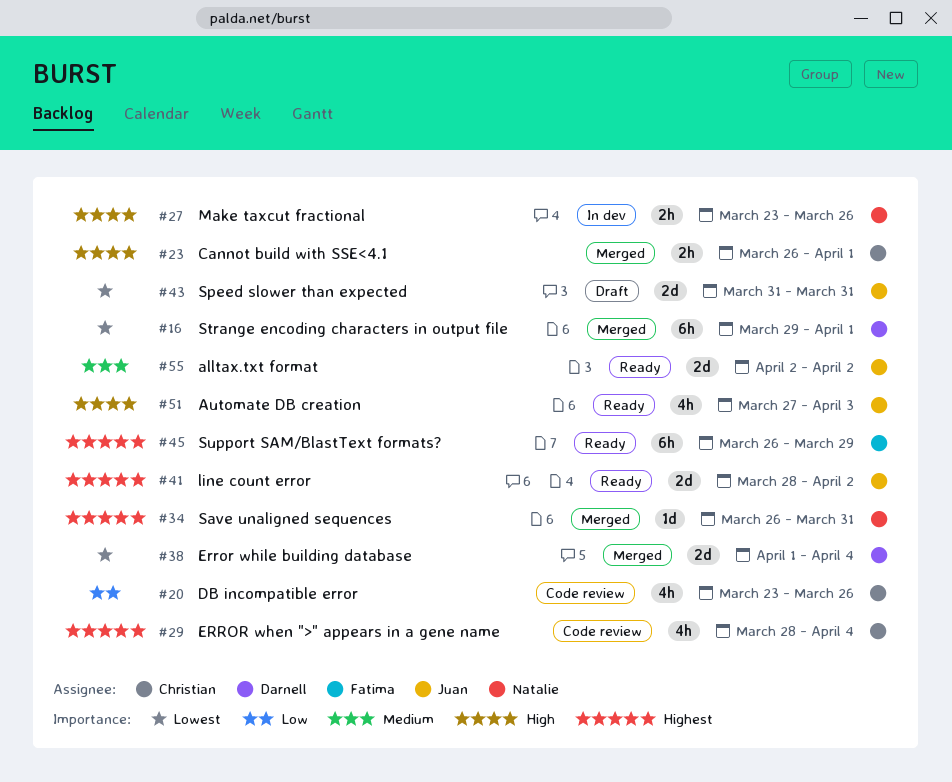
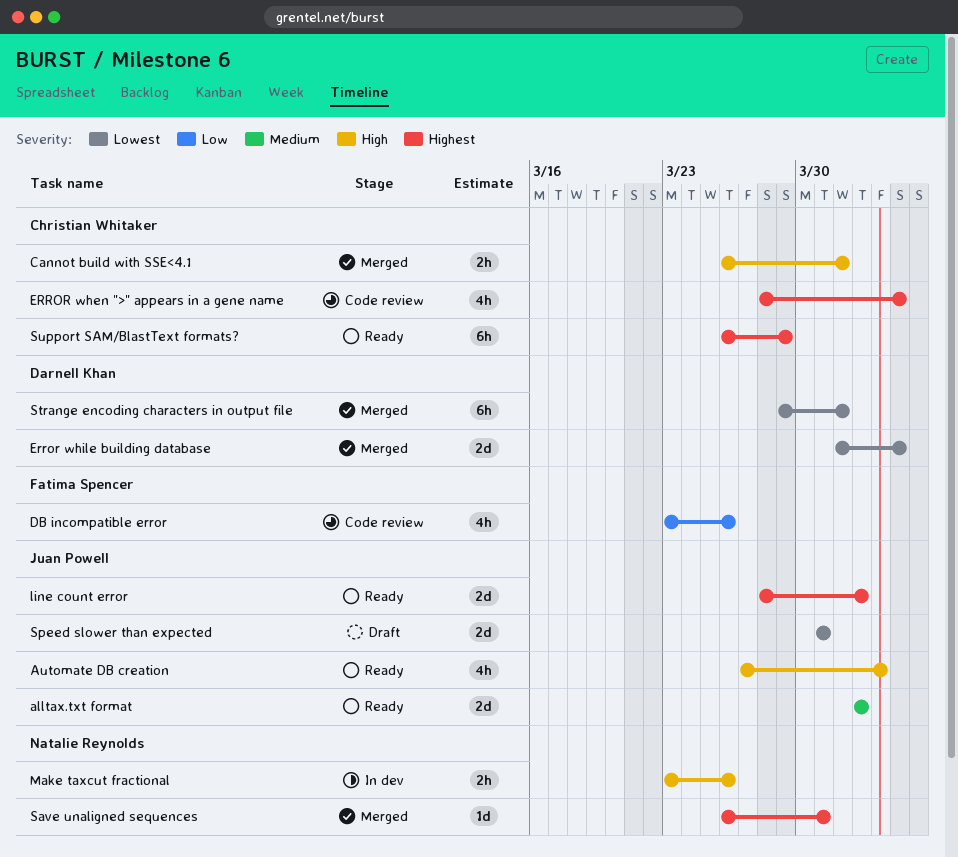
DB incompatible error, owner: Christian Whitaker -> Fatima Spencer
Support SAM/BlastText formats?, owner: Fatima Spencer -> Christian Whitaker

